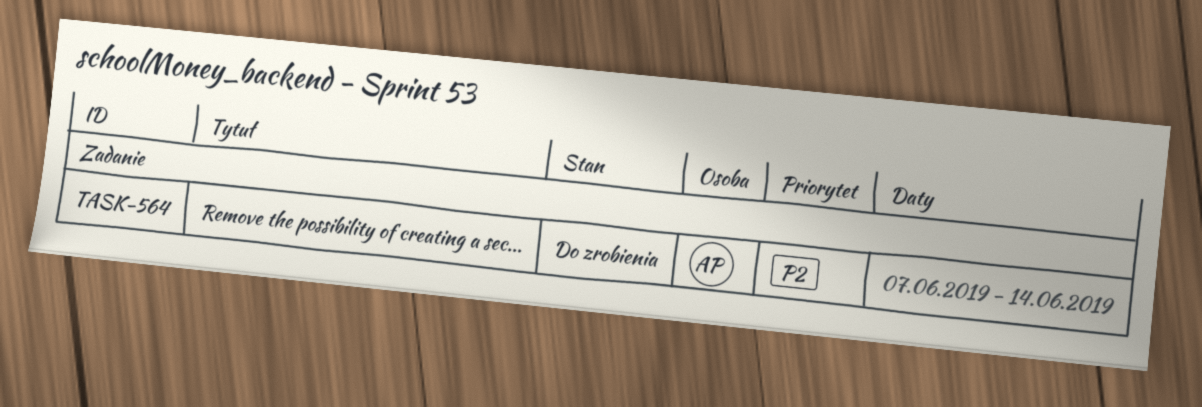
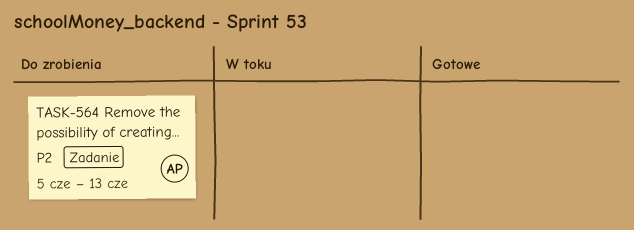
TASK-564, start: Jun 7 -> Jun 5
TASK-564, due: Jun 14 -> Jun 13

